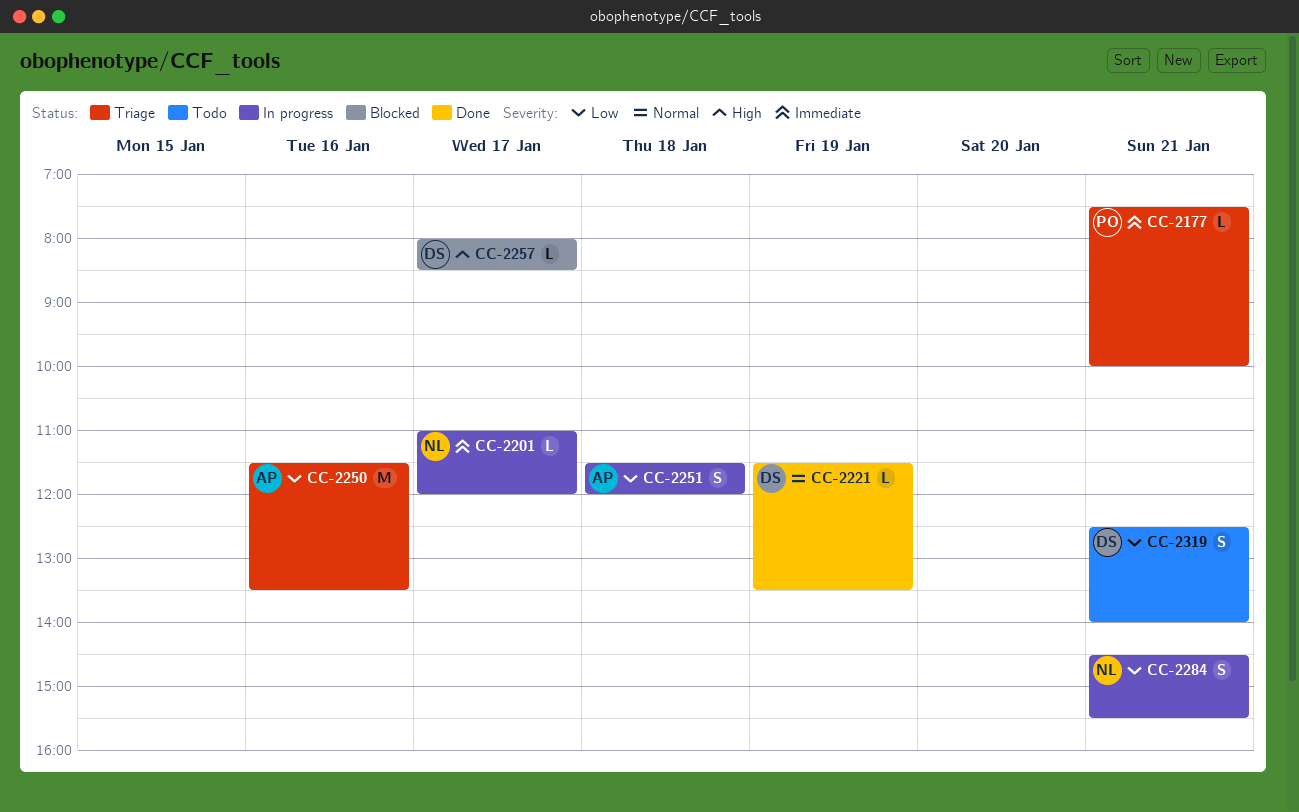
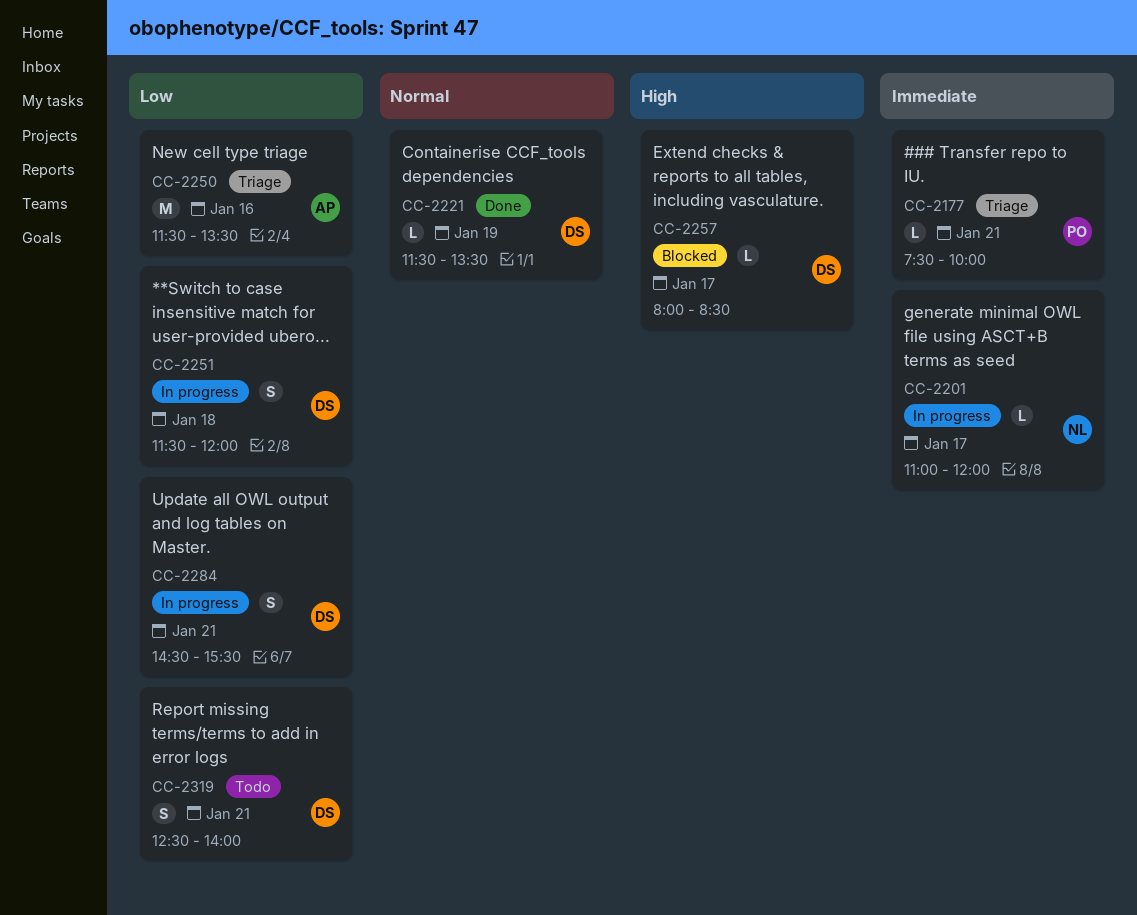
CC-2251, owner: AP -> DS
CC-2284, owner: NL -> DS

